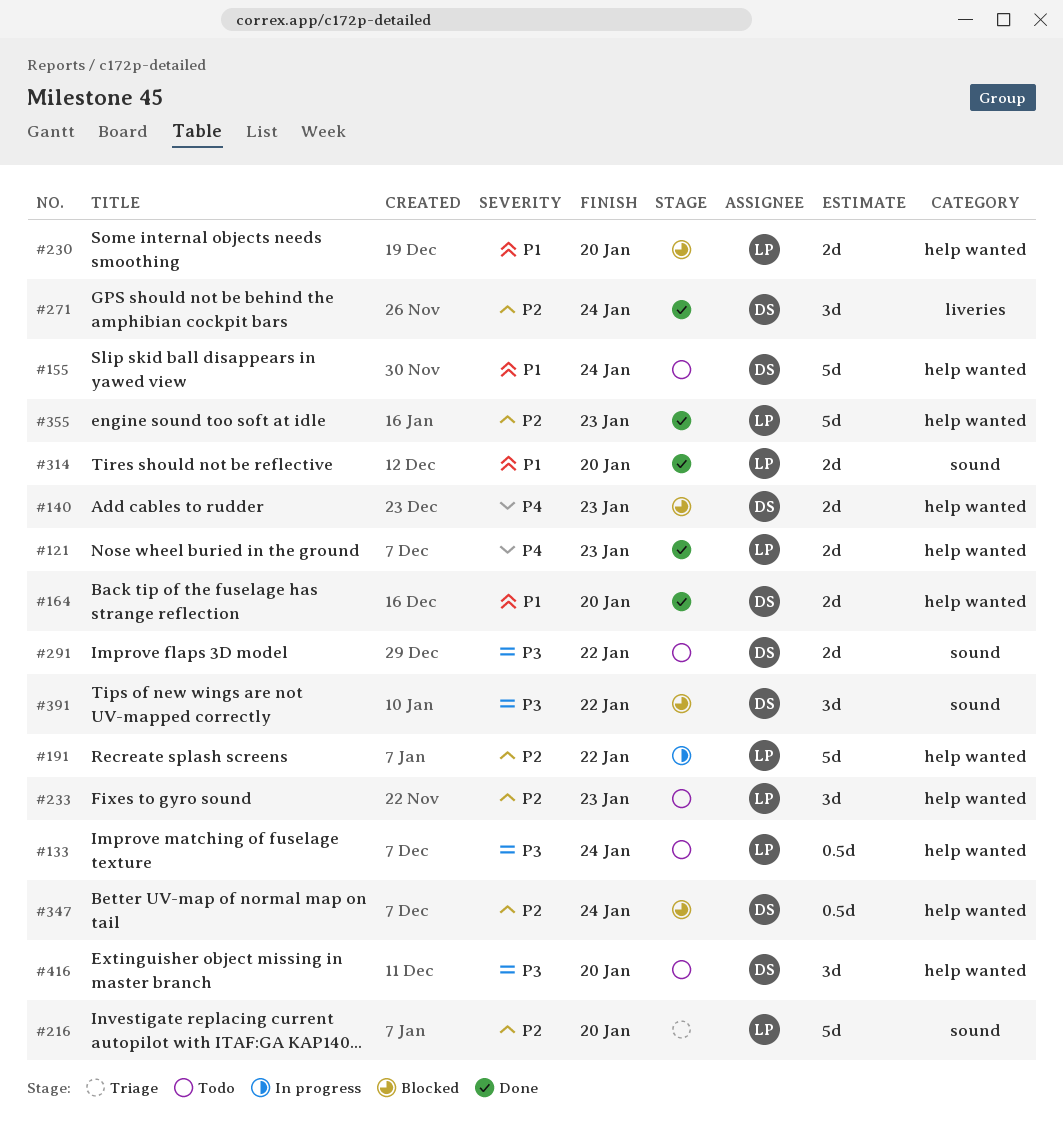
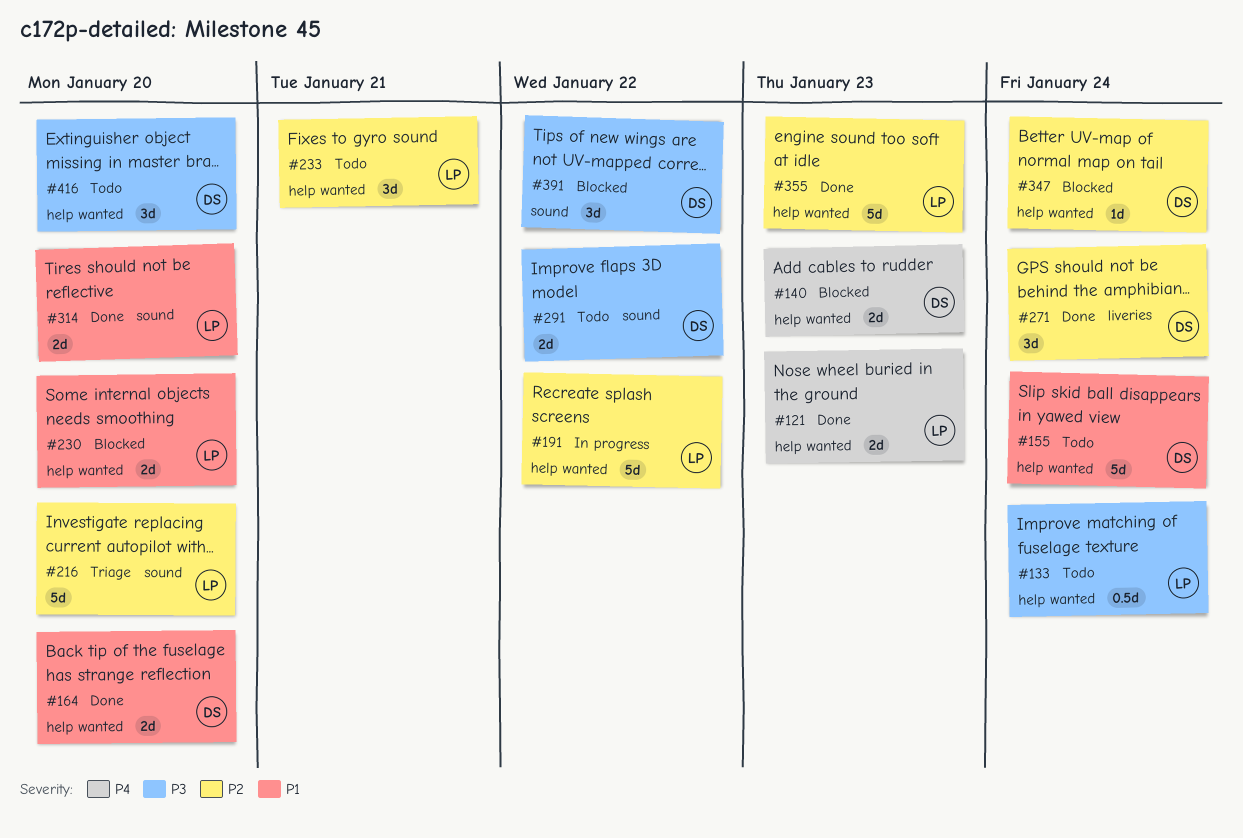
#233, due: Jan 23 -> Jan 21
#347, estimate: 0.5d -> 1d

